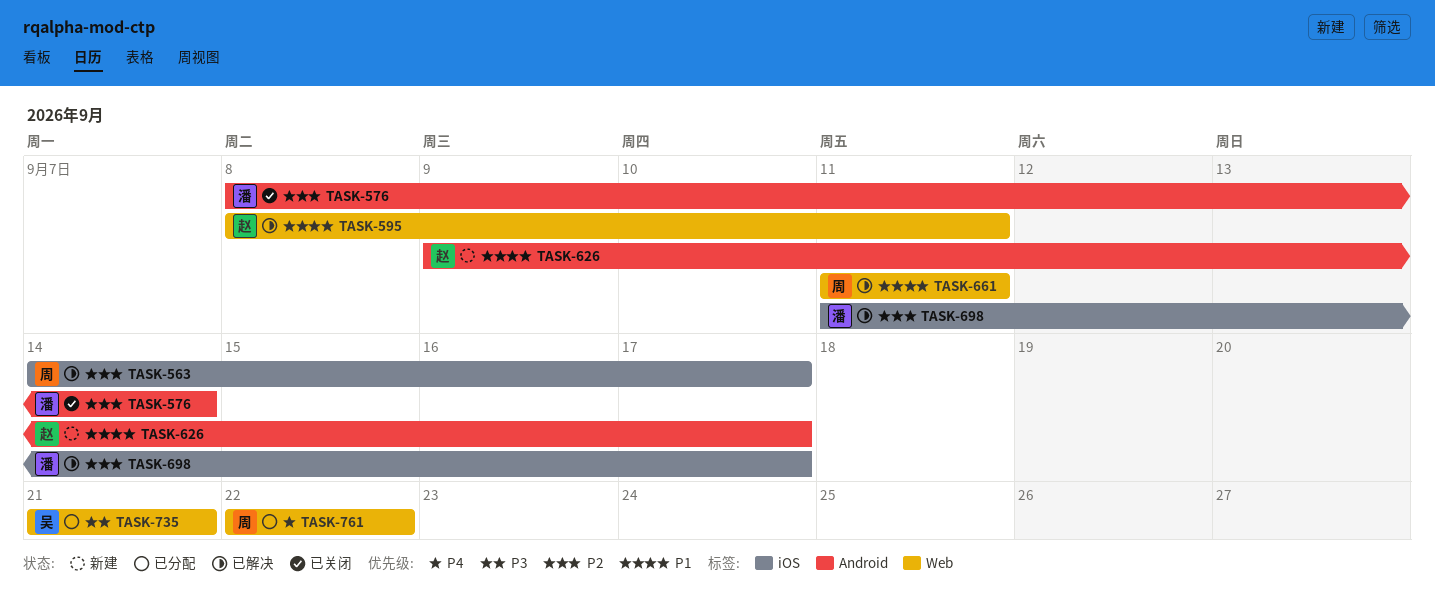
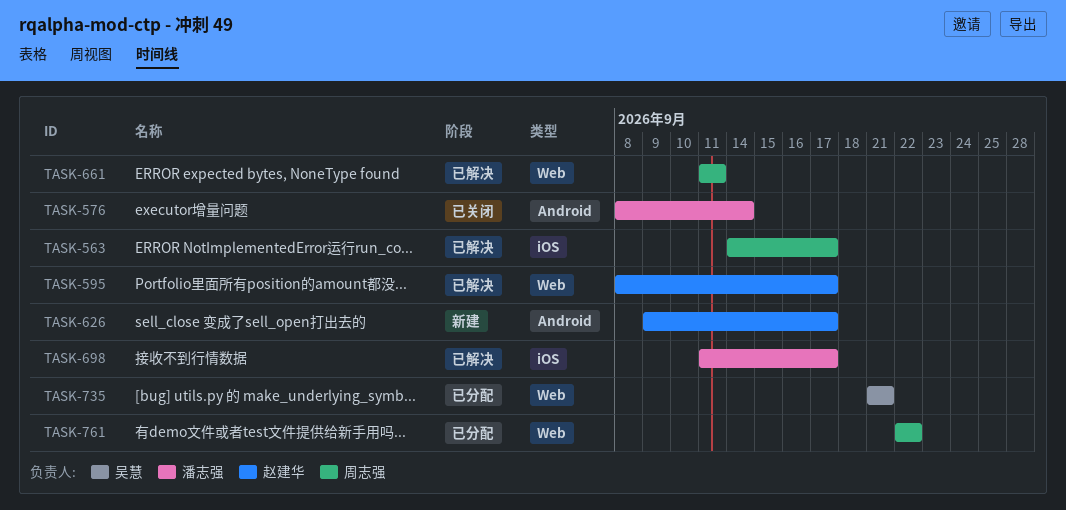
TASK-595, due: Sep 11 -> Sep 17

